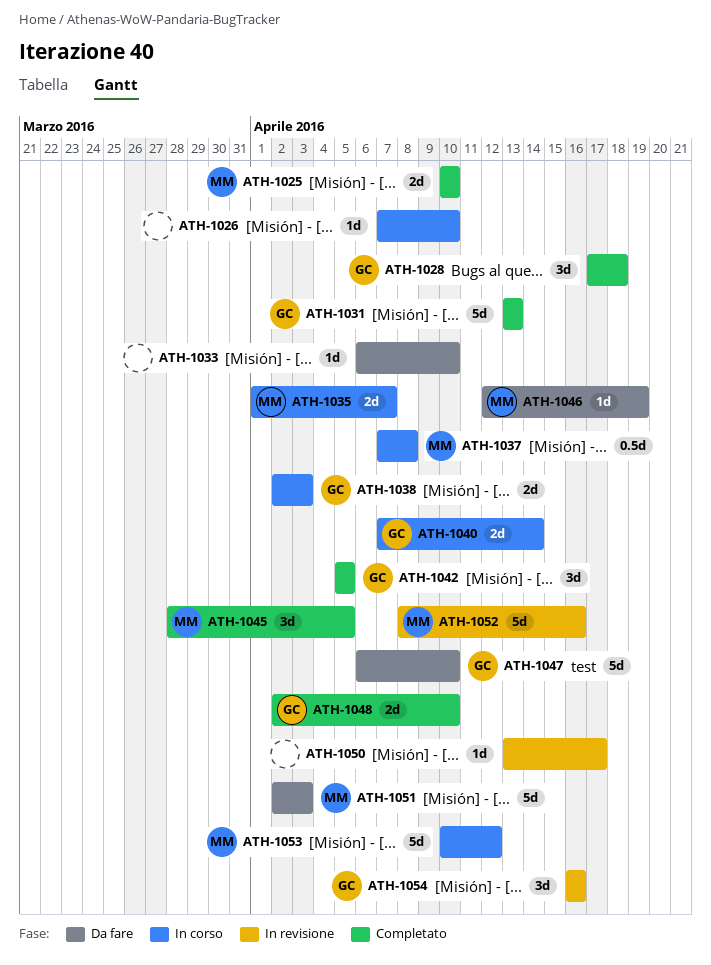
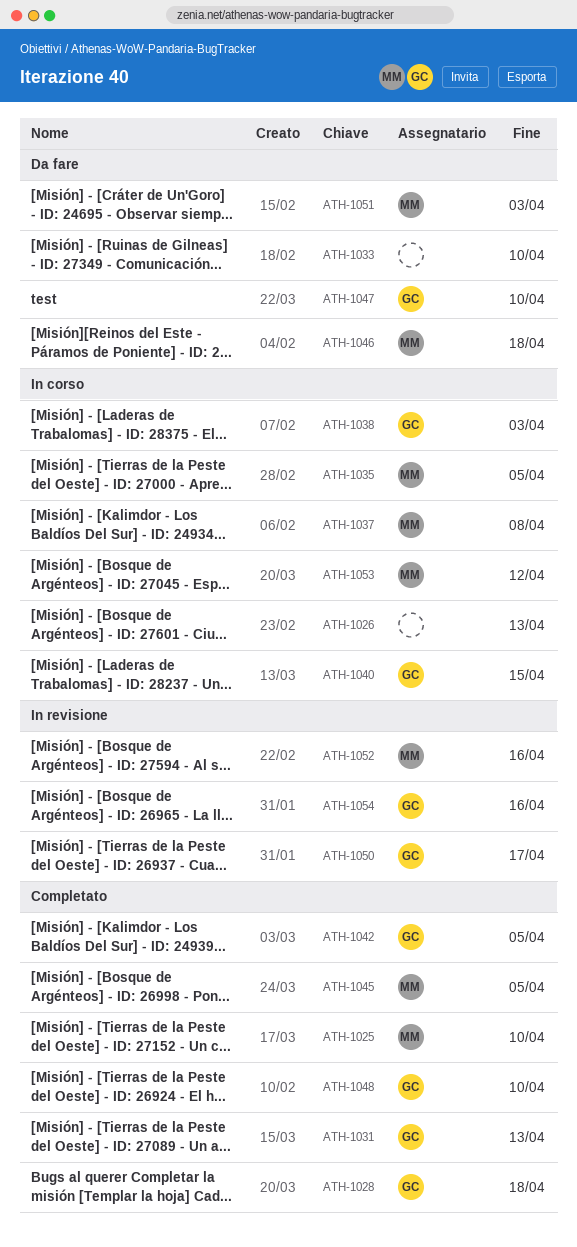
ATH-1026, due: Apr 10 -> Apr 13
ATH-1035, due: Apr 7 -> Apr 5
ATH-1040, due: Apr 14 -> Apr 15
ATH-1046, due: Apr 19 -> Apr 18
ATH-1050, owner: none -> GC

